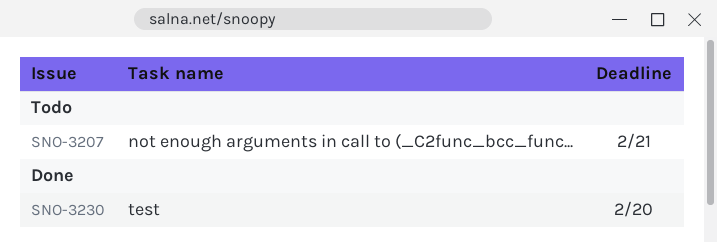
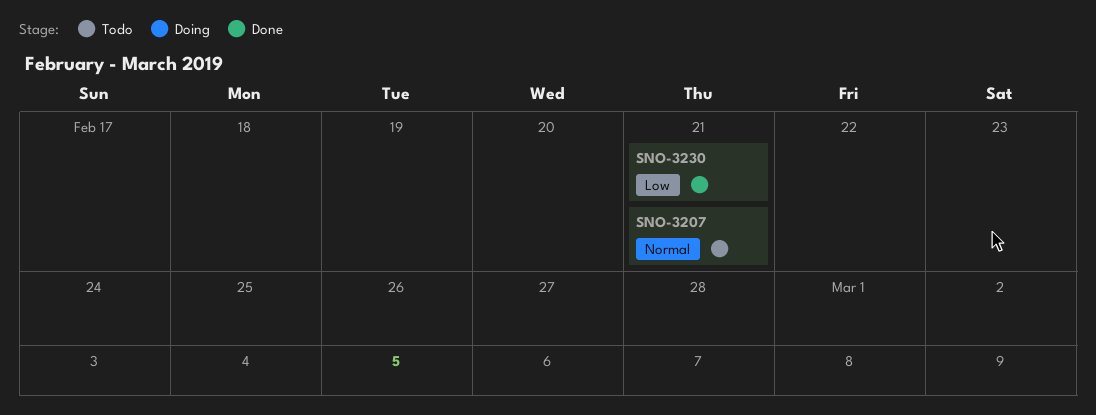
SNO-3230, due: Feb 20 -> Feb 21

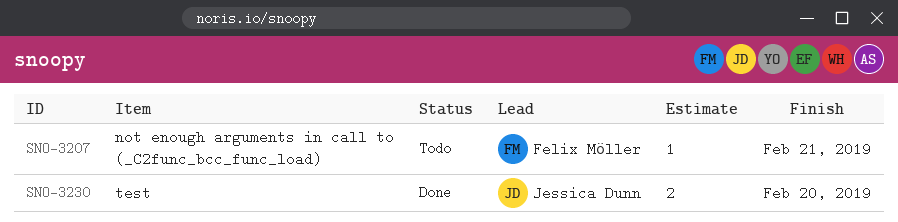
SNO-3230, due: Feb 21 -> Feb 20

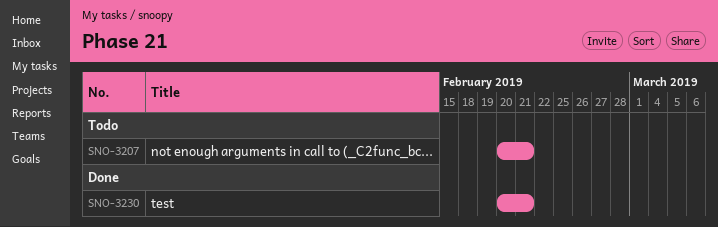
SNO-3230, due: Feb 20 -> Feb 21

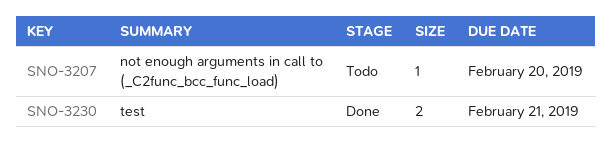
SNO-3207, due: Feb 21 -> Feb 20

